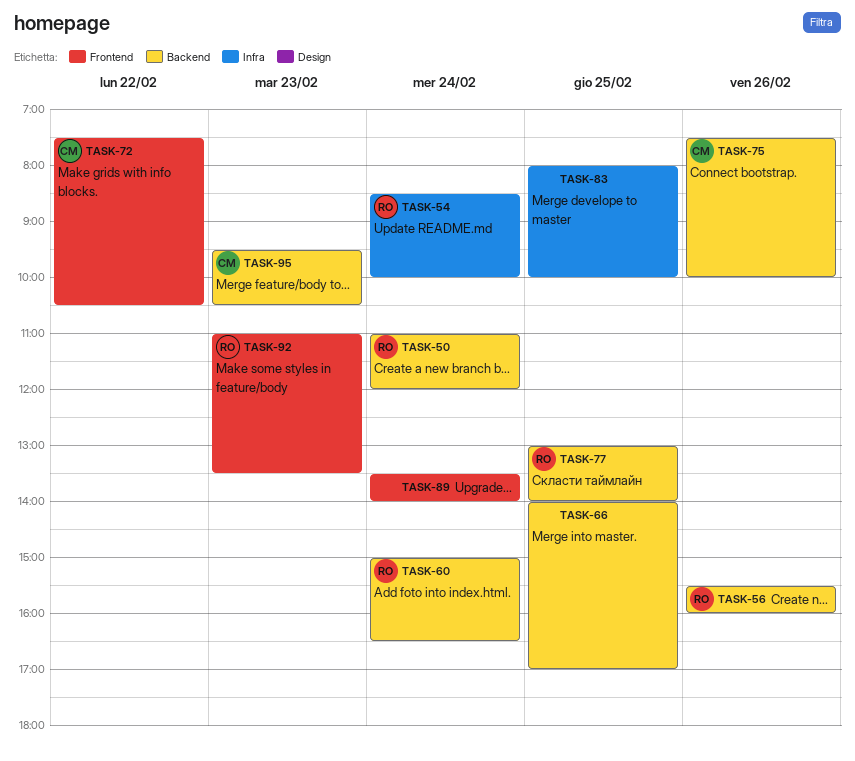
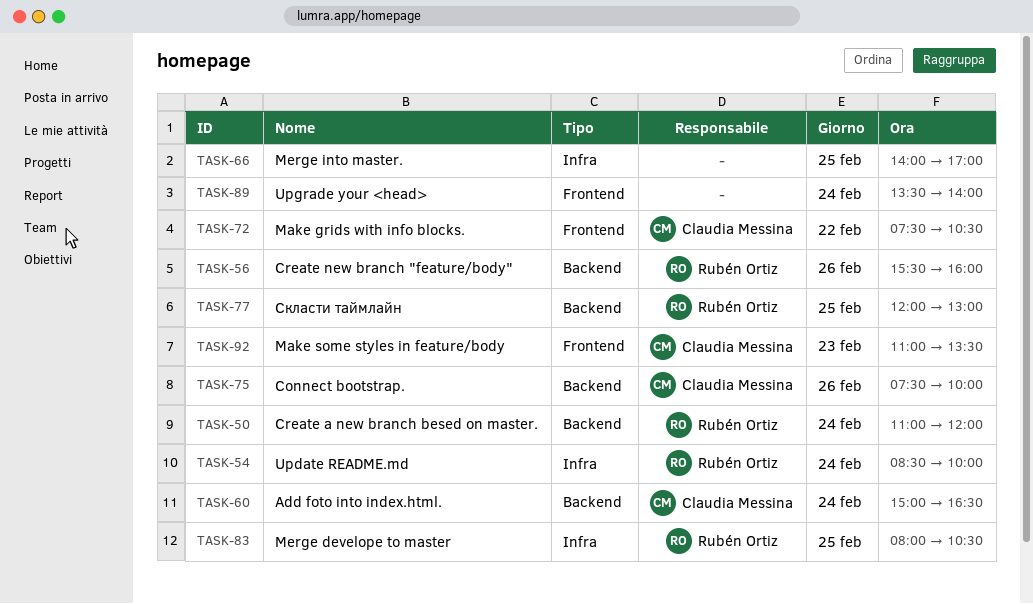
TASK-60, owner: Rubén Ortiz -> Claudia Messina
TASK-66, label: Backend -> Infra
TASK-77, begins: 13:00 -> 12:00
TASK-77, ends: 14:00 -> 13:00
TASK-83, owner: none -> Rubén Ortiz
TASK-83, ends: 10:00 -> 10:30
TASK-92, owner: Rubén Ortiz -> Claudia Messina
TASK-95: present -> none

